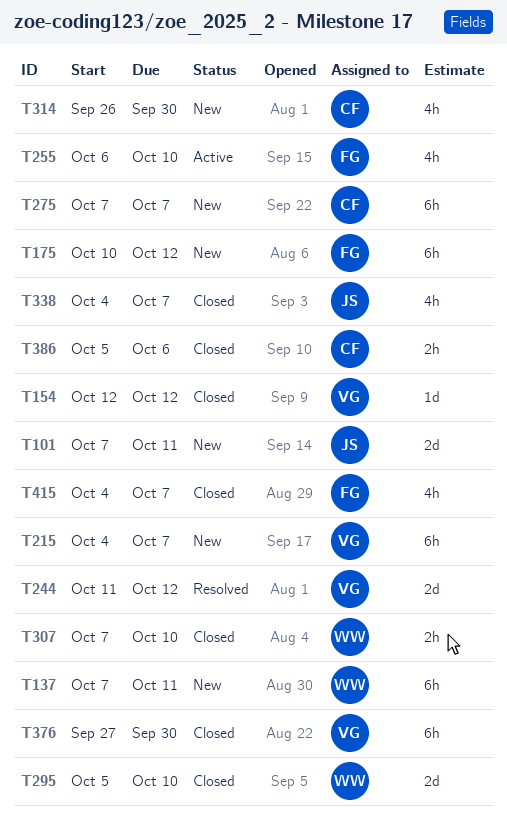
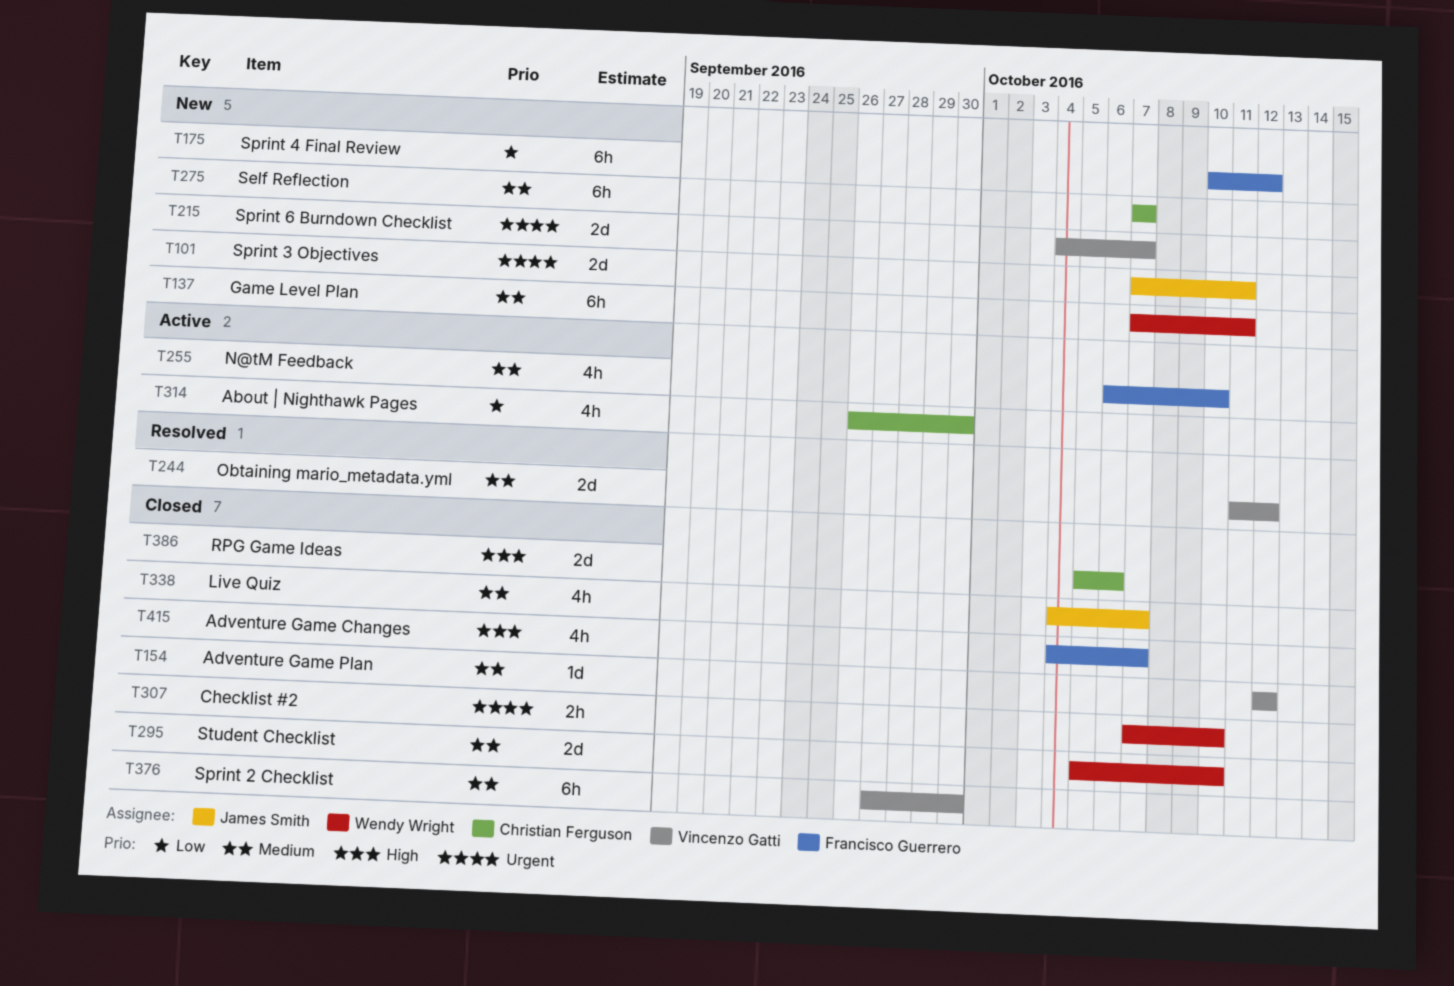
T215, estimate: 6h -> 2d
T314, status: New -> Active
T386, estimate: 2h -> 2d

